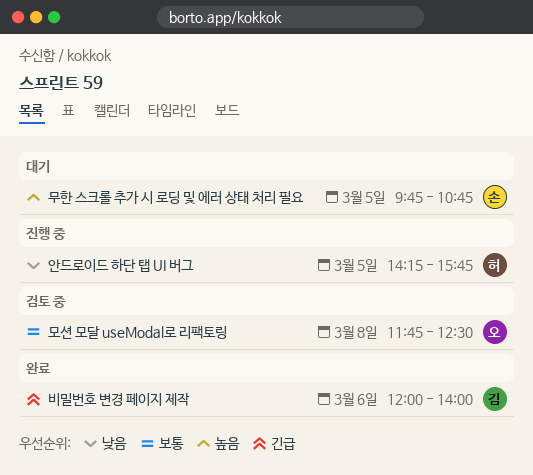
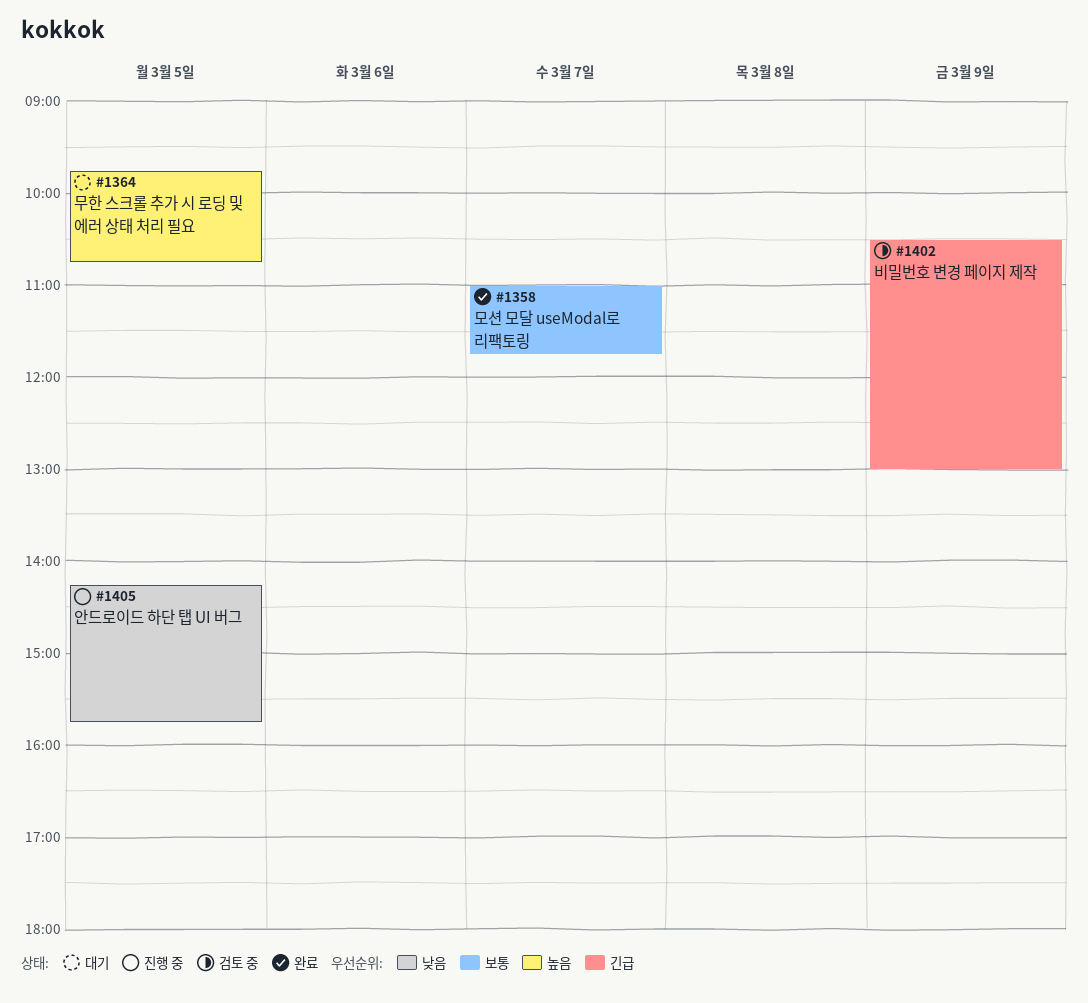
모션 모달 useModal로 리팩토링, status: 검토 중 -> 완료
모션 모달 useModal로 리팩토링, day: Mar 8 -> Mar 7
모션 모달 useModal로 리팩토링, begins: 11:45 -> 11:00
모션 모달 useModal로 리팩토링, ends: 12:30 -> 11:45
비밀번호 변경 페이지 제작, status: 완료 -> 검토 중
비밀번호 변경 페이지 제작, day: Mar 6 -> Mar 9
비밀번호 변경 페이지 제작, begins: 12:00 -> 10:30
비밀번호 변경 페이지 제작, ends: 14:00 -> 13:00

